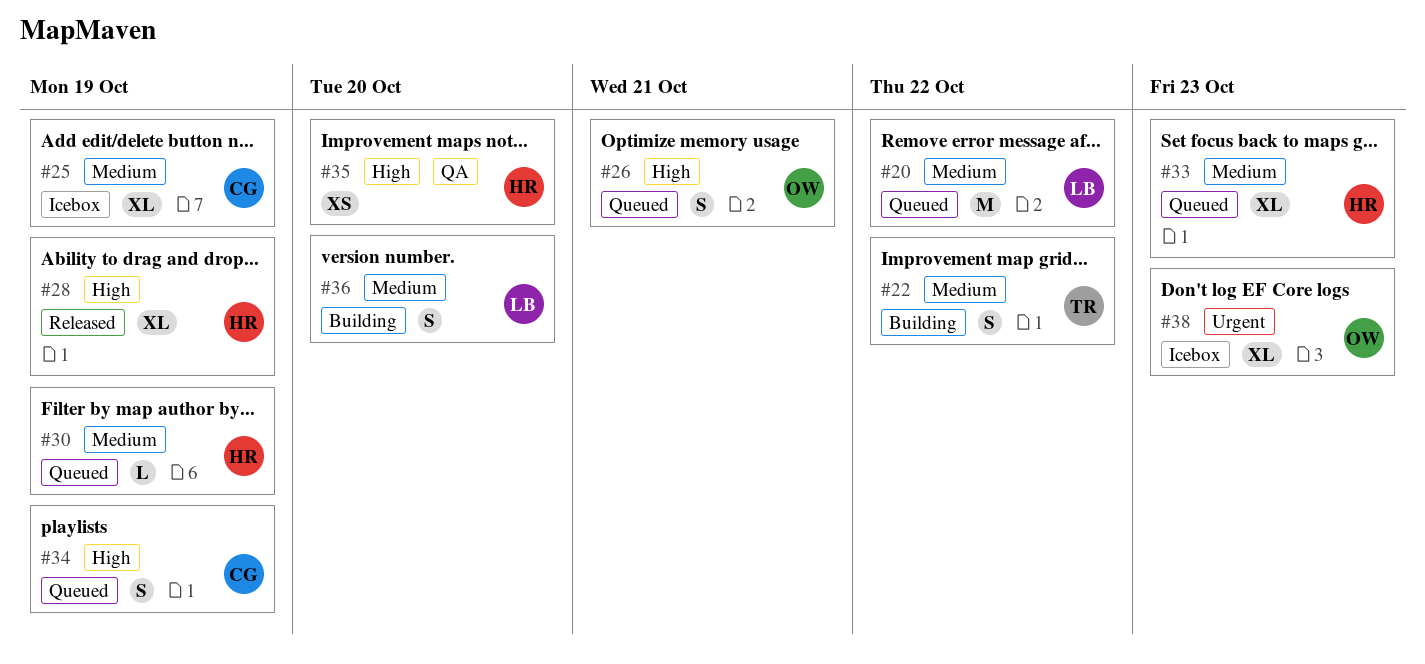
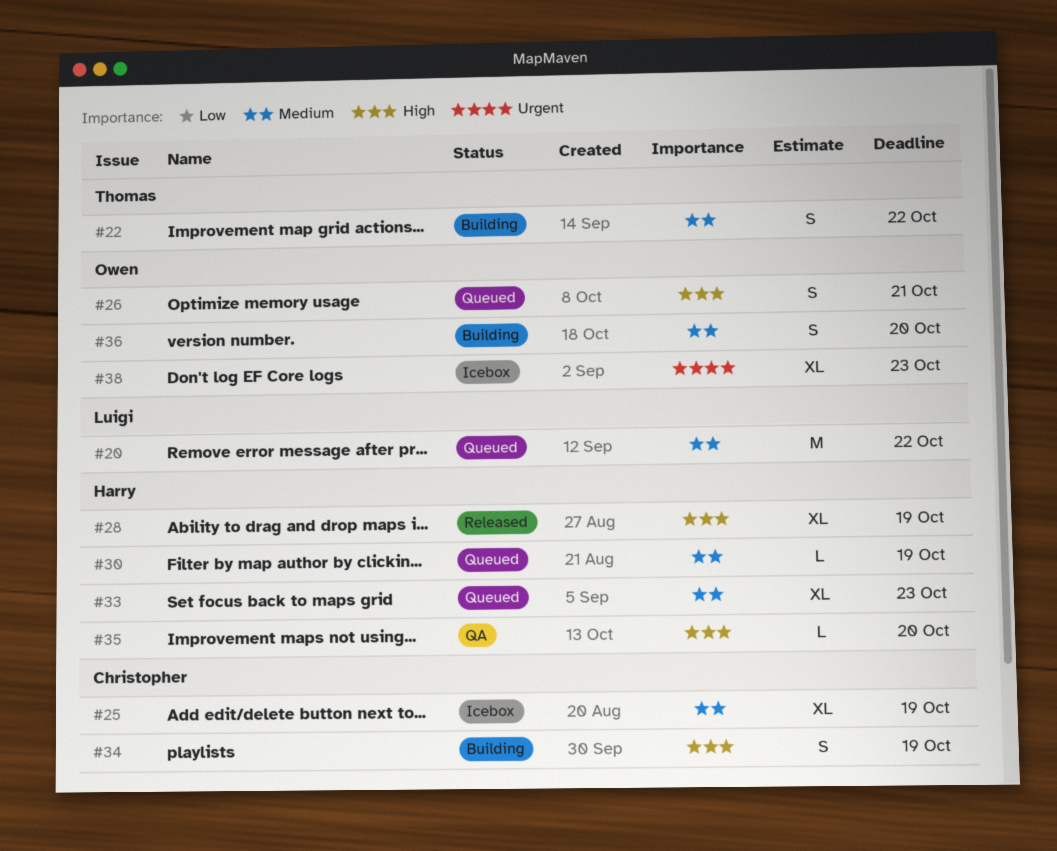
#34, status: Queued -> Building
#35, estimate: XS -> L
#36, owner: Luigi -> Owen

